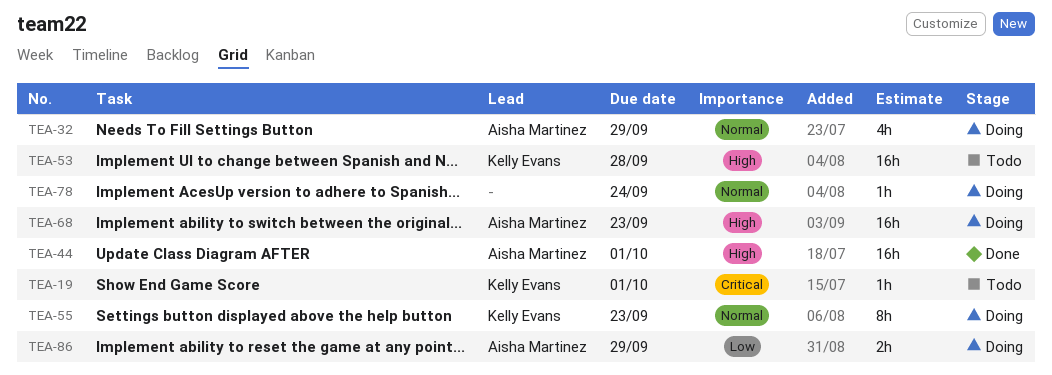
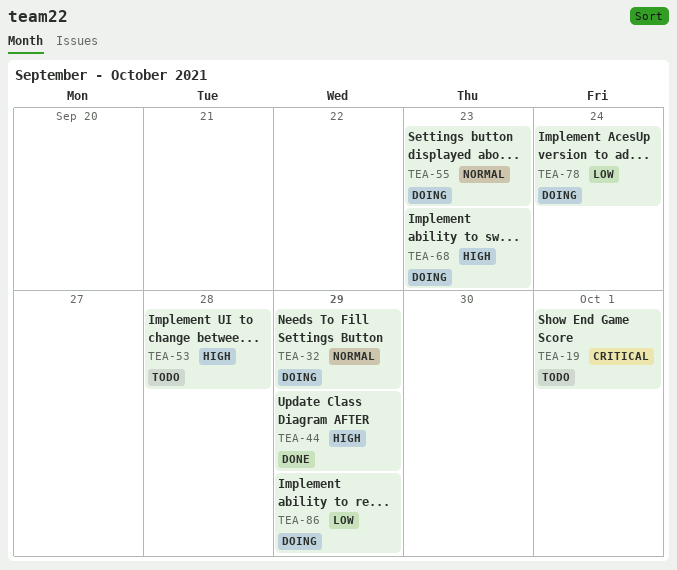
TEA-44, due: Oct 1 -> Sep 29
TEA-78, priority: Normal -> Low

